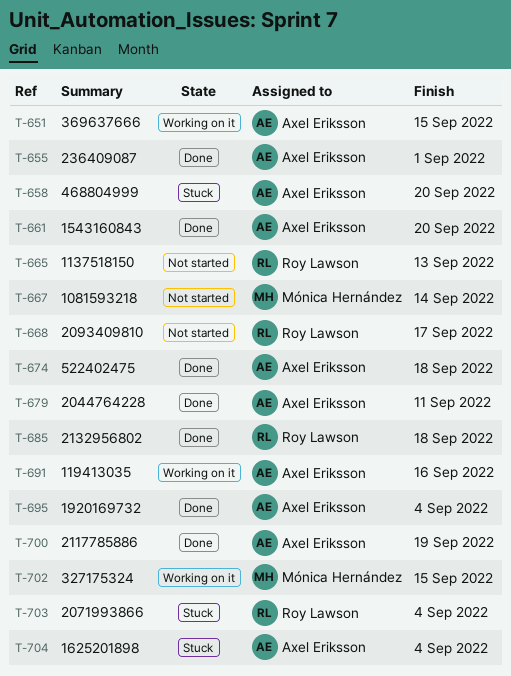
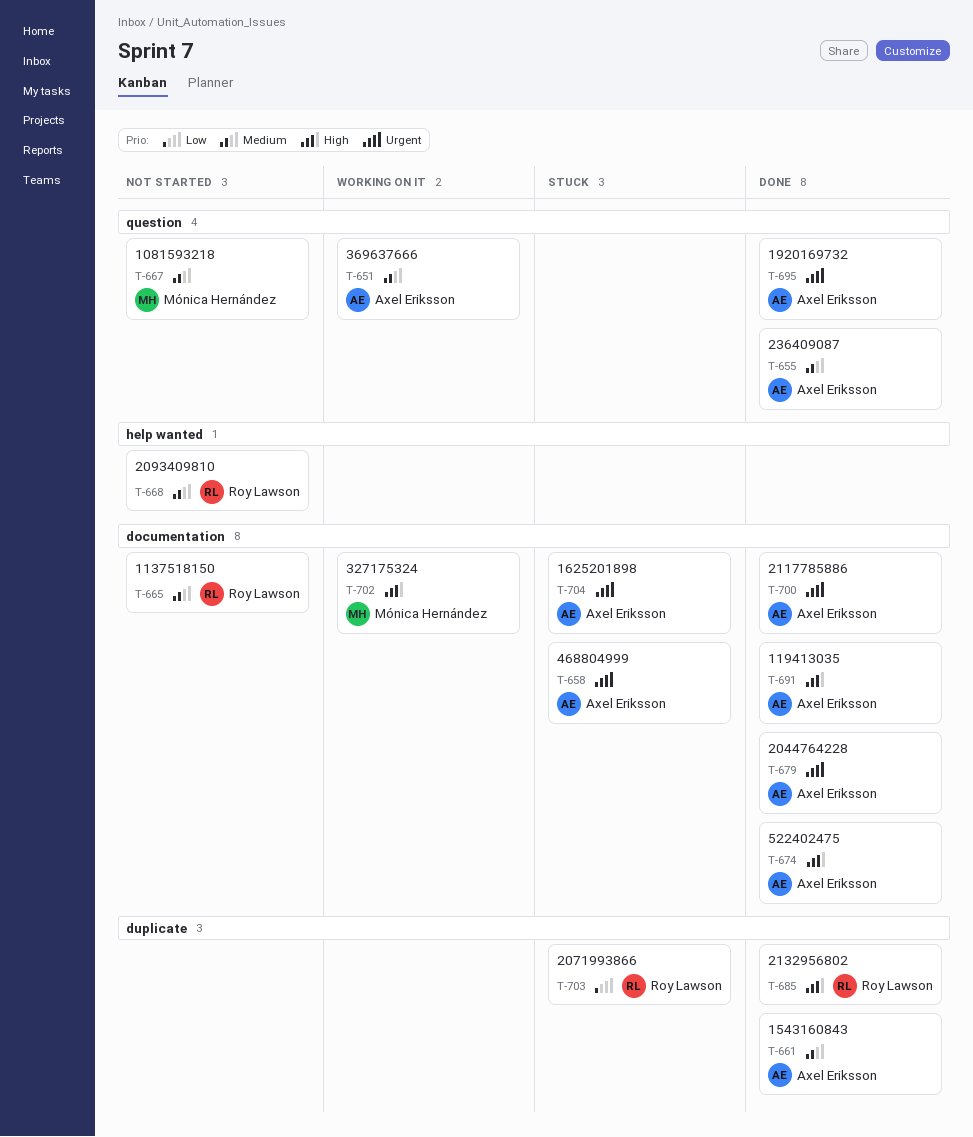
T-691, status: Working on it -> Done

